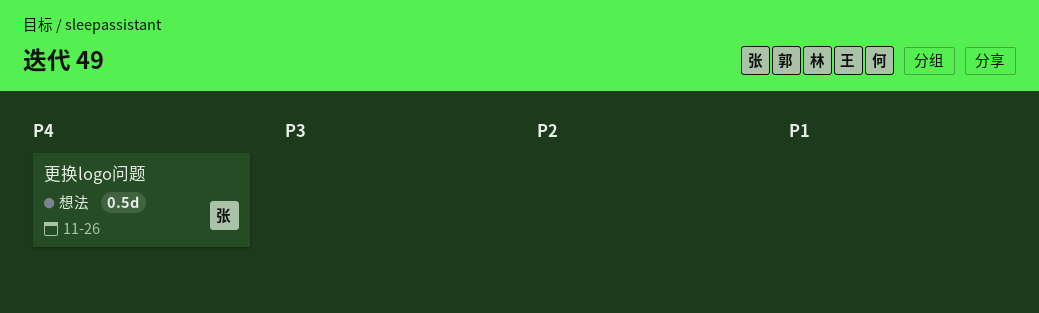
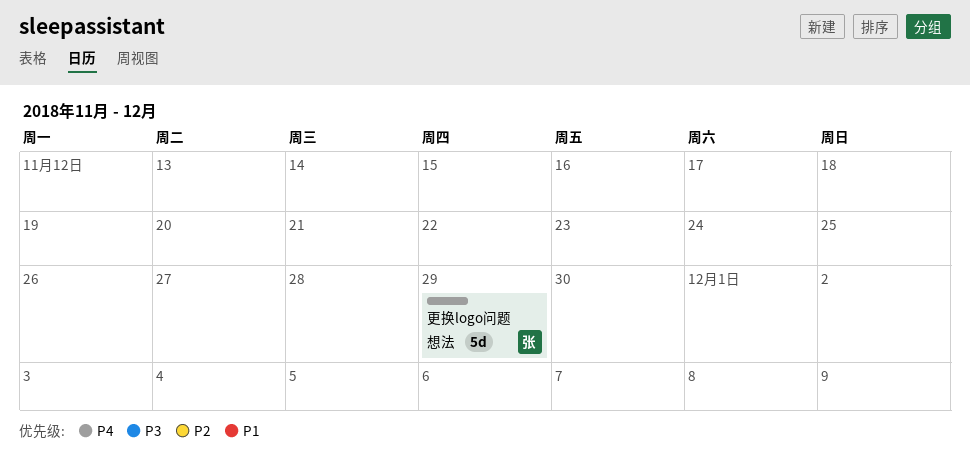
更换logo问题, estimate: 0.5d -> 5d
更换logo问题, due: Nov 26 -> Nov 29

